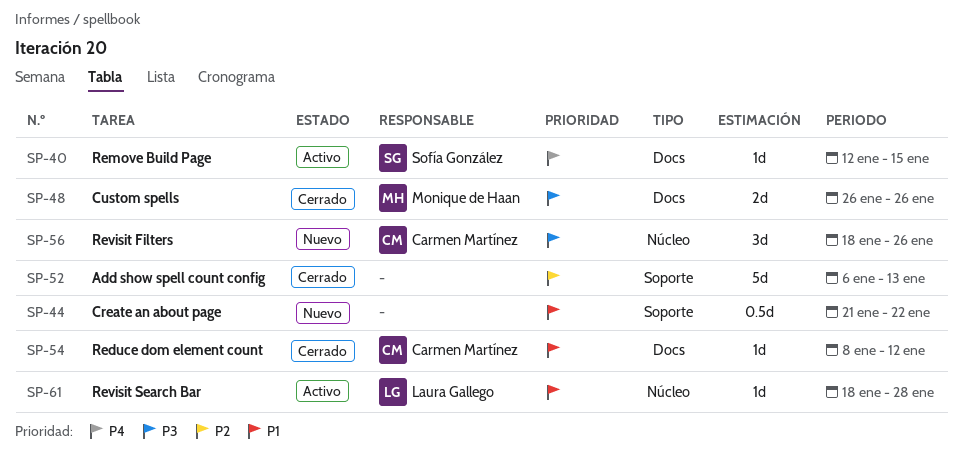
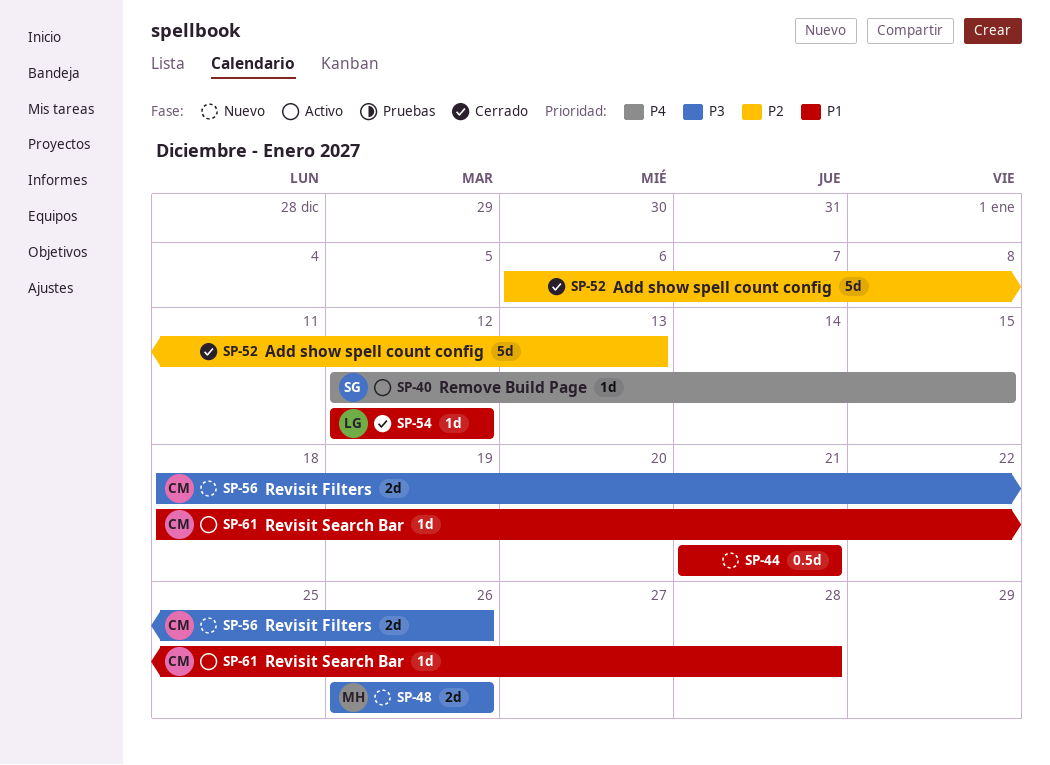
SP-44, due: Jan 22 -> Jan 21
SP-48, status: Cerrado -> Nuevo
SP-54, owner: Carmen Martínez -> Laura Gallego
SP-54, start: Jan 8 -> Jan 12
SP-56, estimate: 3d -> 2d
SP-61, owner: Laura Gallego -> Carmen Martínez

